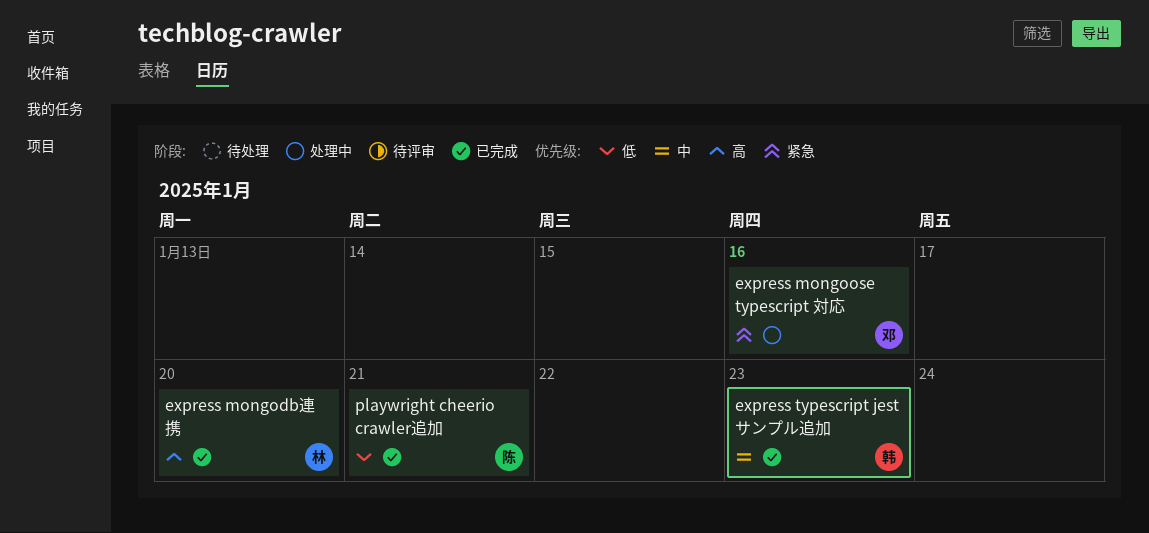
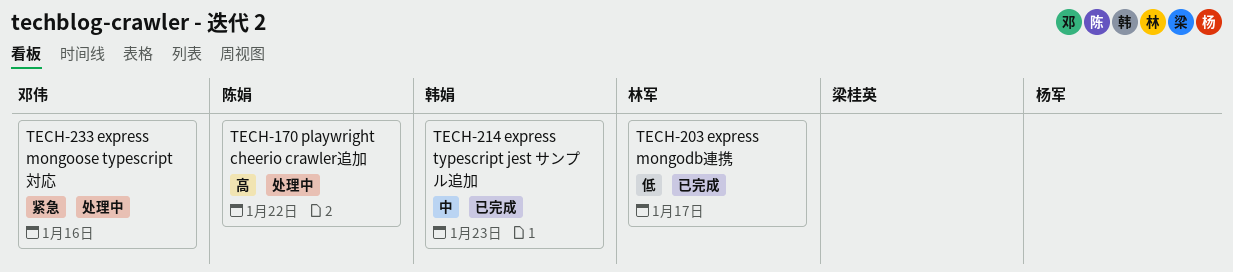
express mongodb連携, priority: 高 -> 低
express mongodb連携, due: Jan 20 -> Jan 17
playwright cheerio crawler追加, status: 已完成 -> 处理中
playwright cheerio crawler追加, priority: 低 -> 高
playwright cheerio crawler追加, due: Jan 21 -> Jan 22

